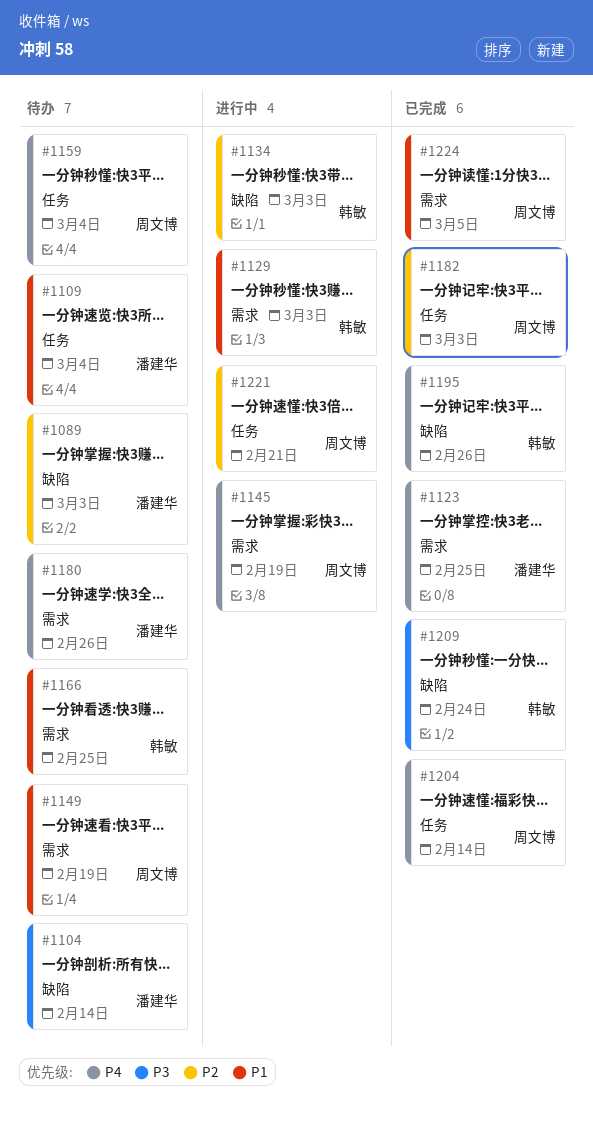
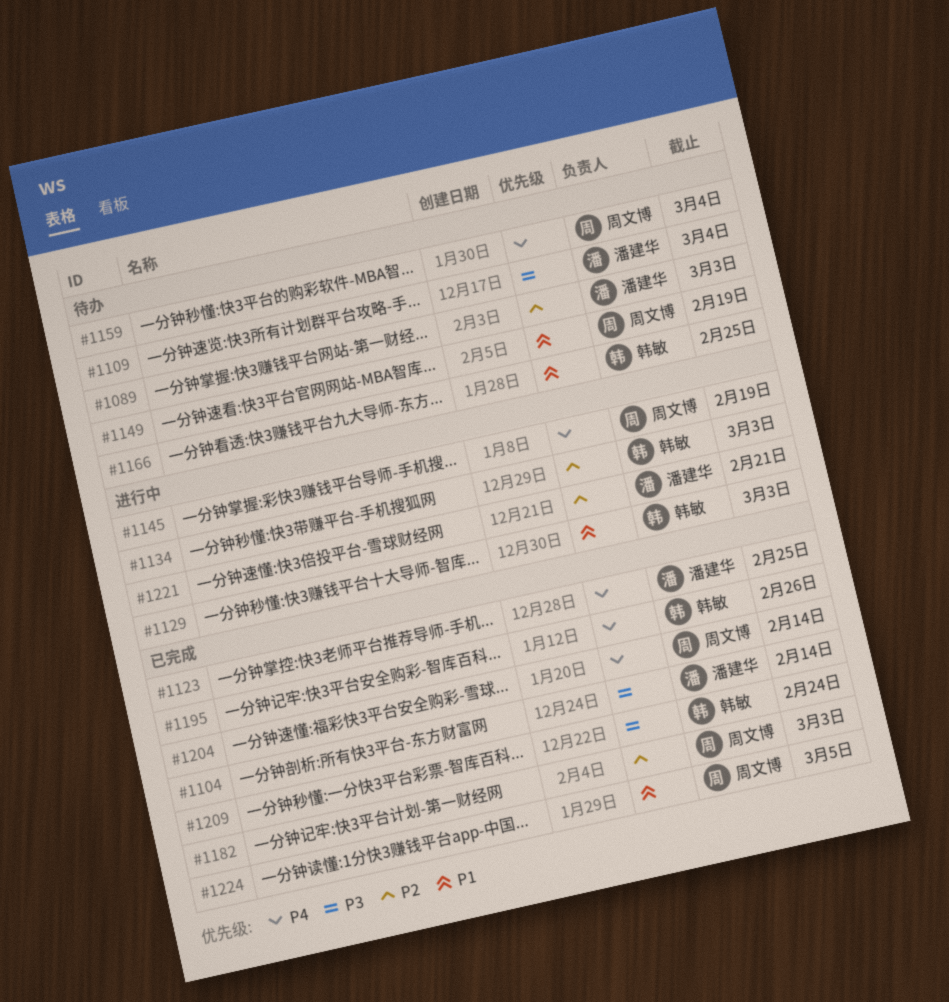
#1104, status: 待办 -> 已完成
#1109, priority: P1 -> P3
#1180: present -> none
#1221, owner: 周文博 -> 潘建华

